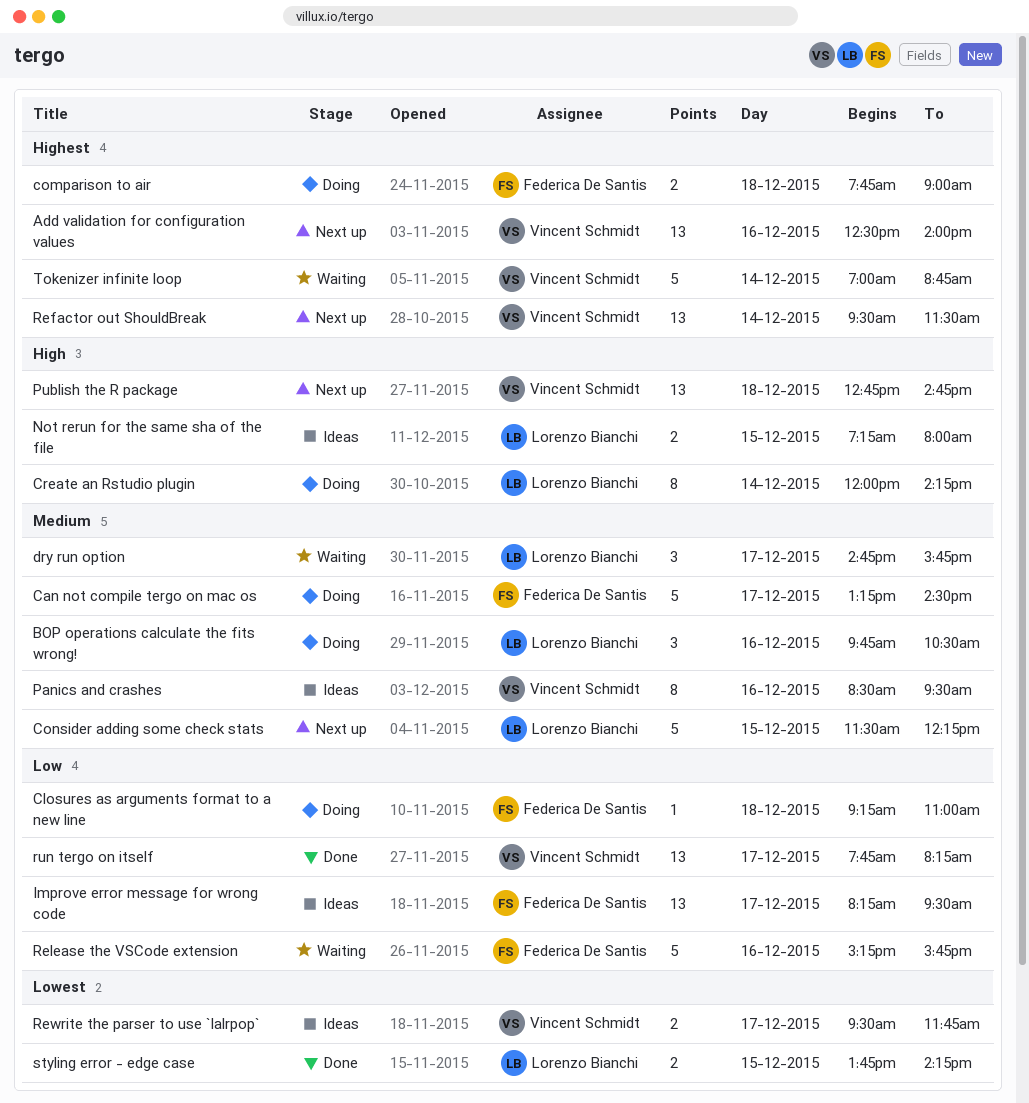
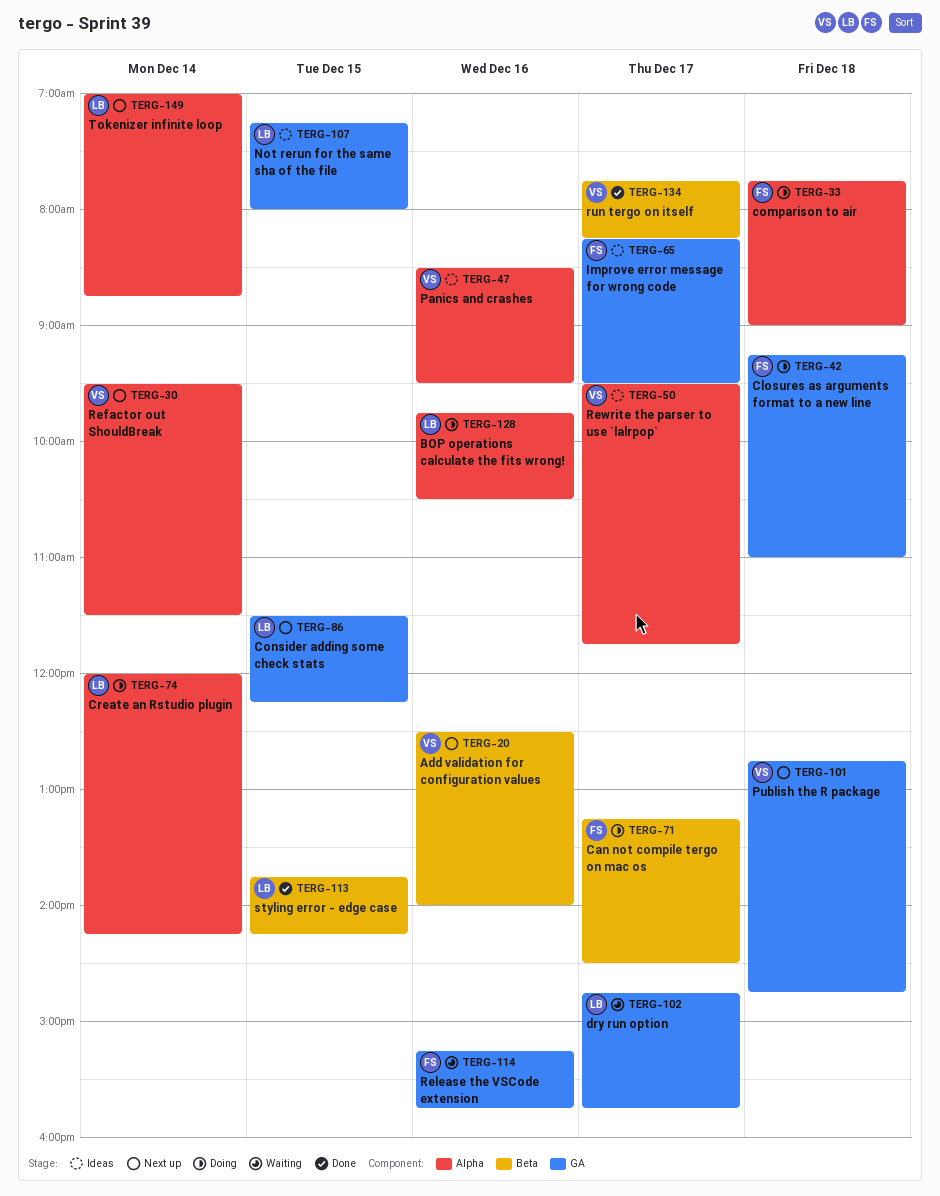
Tokenizer infinite loop, status: Waiting -> Next up
Tokenizer infinite loop, owner: Vincent Schmidt -> Lorenzo Bianchi

